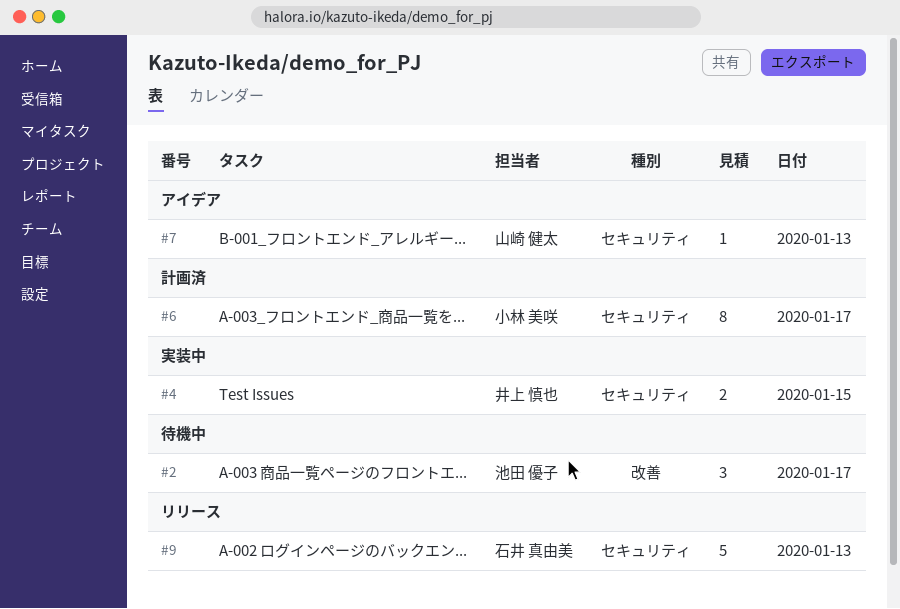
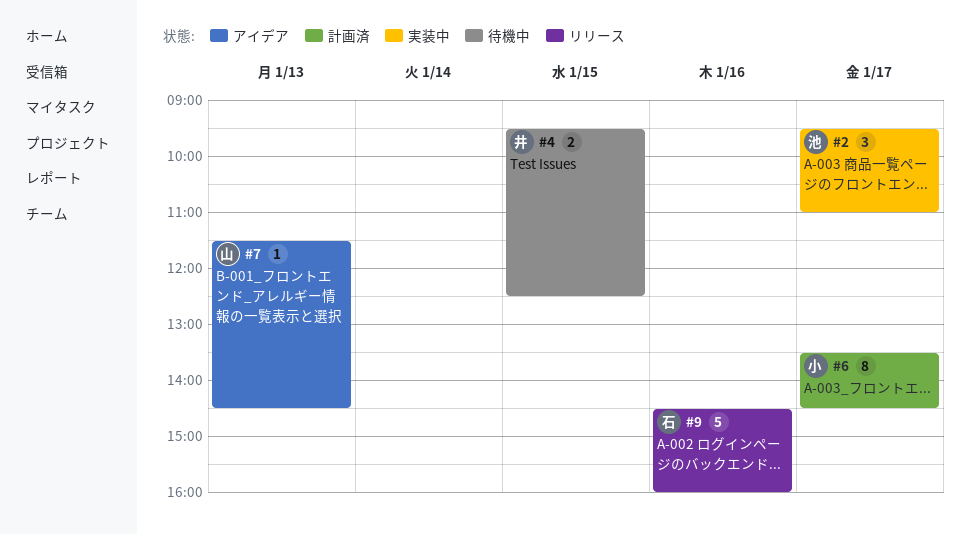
#2, status: 待機中 -> 実装中
#4, status: 実装中 -> 待機中
#9, day: Jan 13 -> Jan 16

